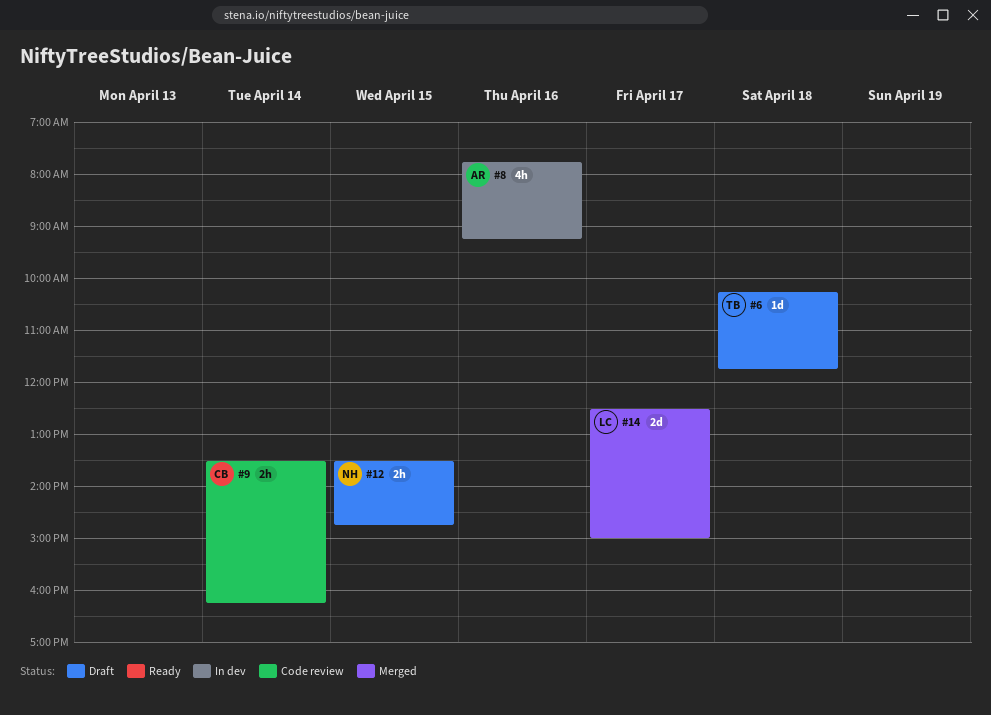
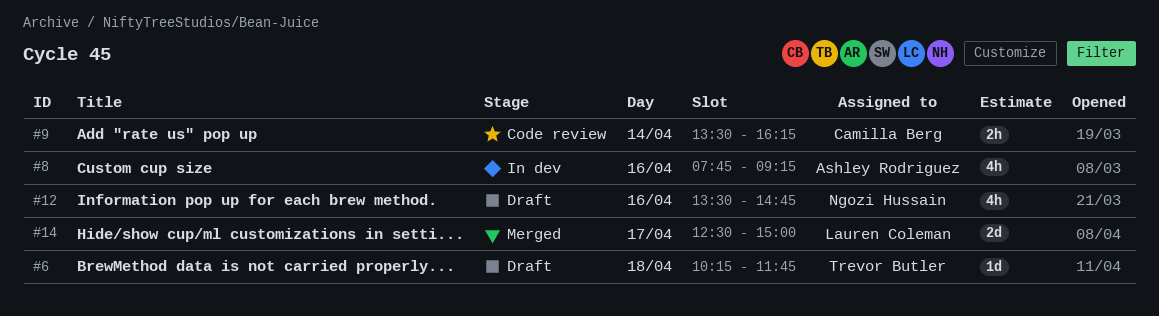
#12, estimate: 2h -> 4h
#12, day: Apr 15 -> Apr 16

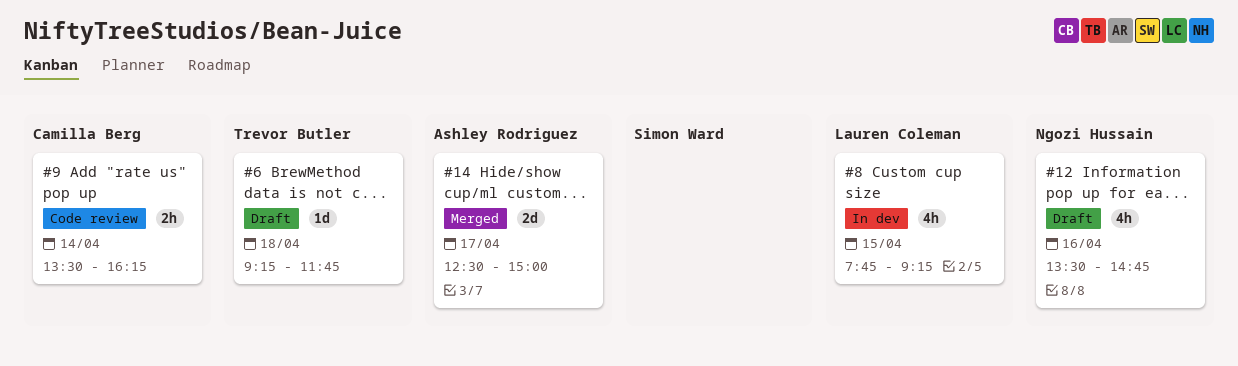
#6, begins: 10:15 -> 09:15
#8, owner: Ashley Rodriguez -> Lauren Coleman
#8, day: Apr 16 -> Apr 15
#14, owner: Lauren Coleman -> Ashley Rodriguez

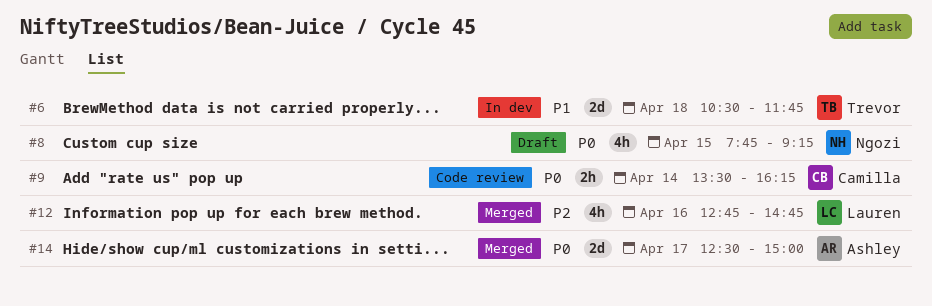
#6, status: Draft -> In dev
#6, estimate: 1d -> 2d
#6, begins: 09:15 -> 10:30
#8, status: In dev -> Draft
#8, owner: Lauren Coleman -> Ngozi Hussain
#12, status: Draft -> Merged
#12, owner: Ngozi Hussain -> Lauren Coleman
#12, begins: 13:30 -> 12:45

